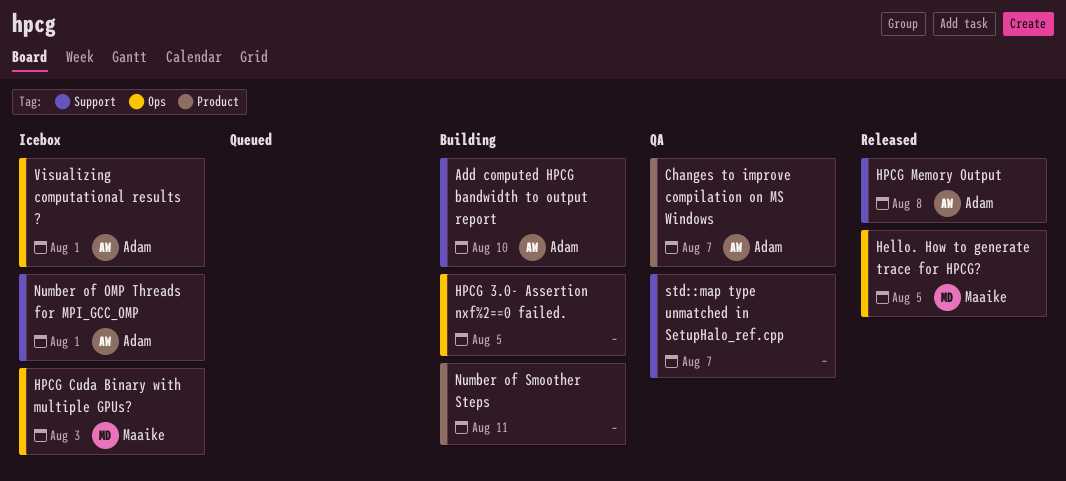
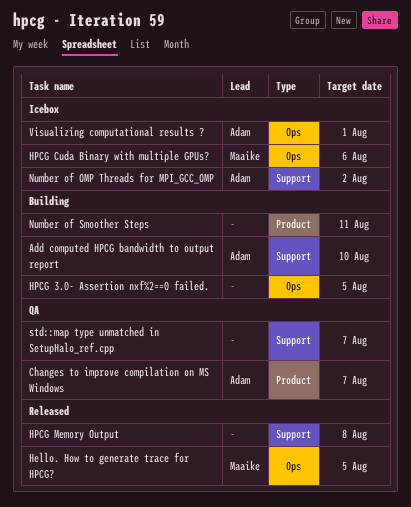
HPCG Cuda Binary with multiple GPUs?, due: Aug 3 -> Aug 6
HPCG Memory Output, owner: Adam -> none
Number of OMP Threads for MPI_GCC_OMP, due: Aug 1 -> Aug 2

